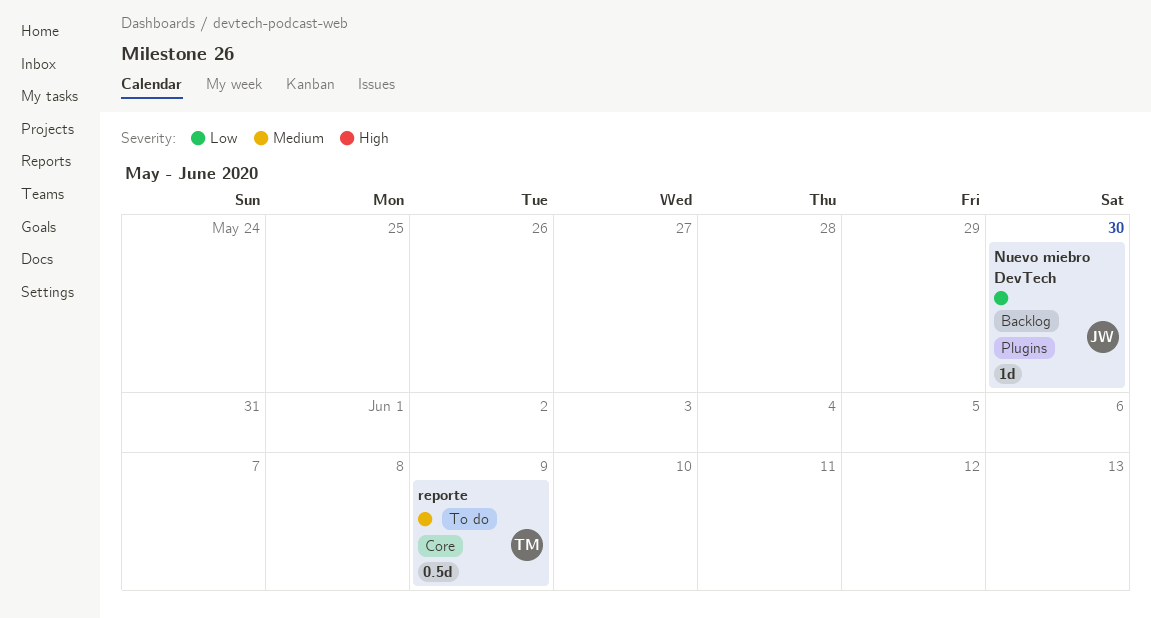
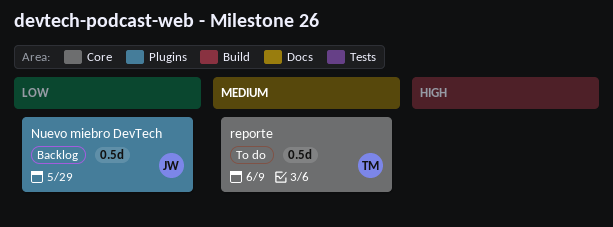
Nuevo miebro DevTech, estimate: 1d -> 0.5d
Nuevo miebro DevTech, due: May 30 -> May 29

